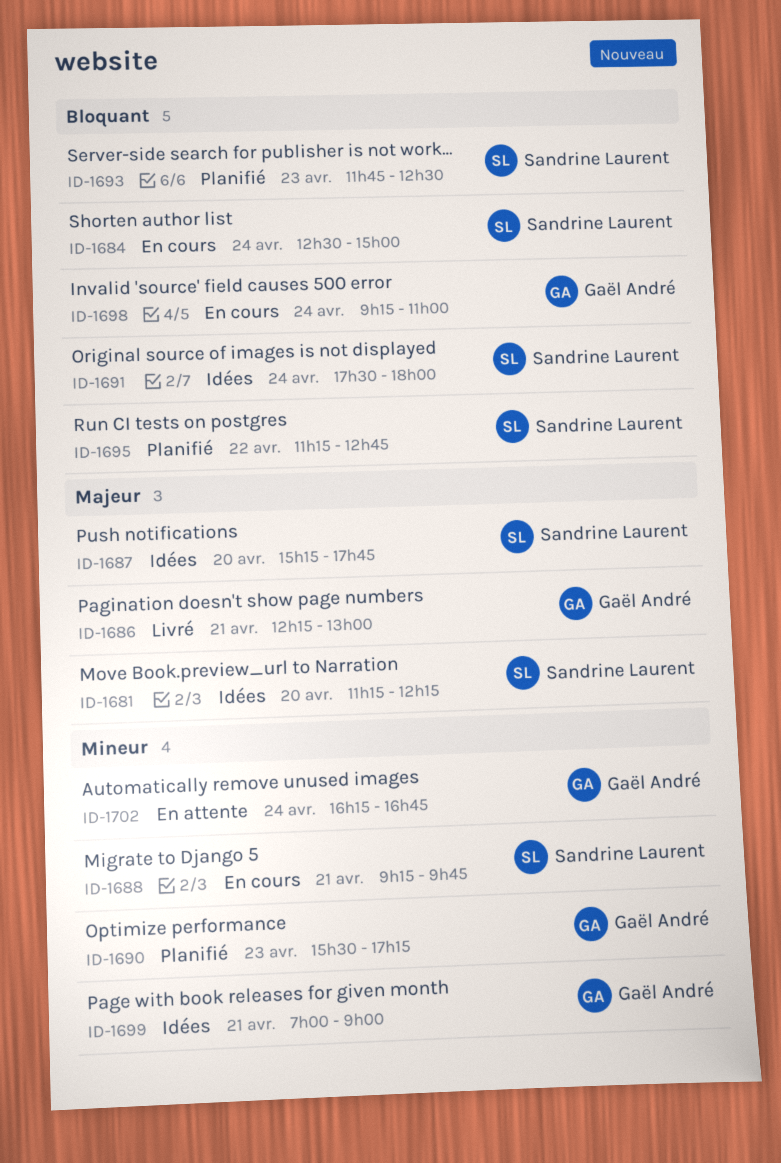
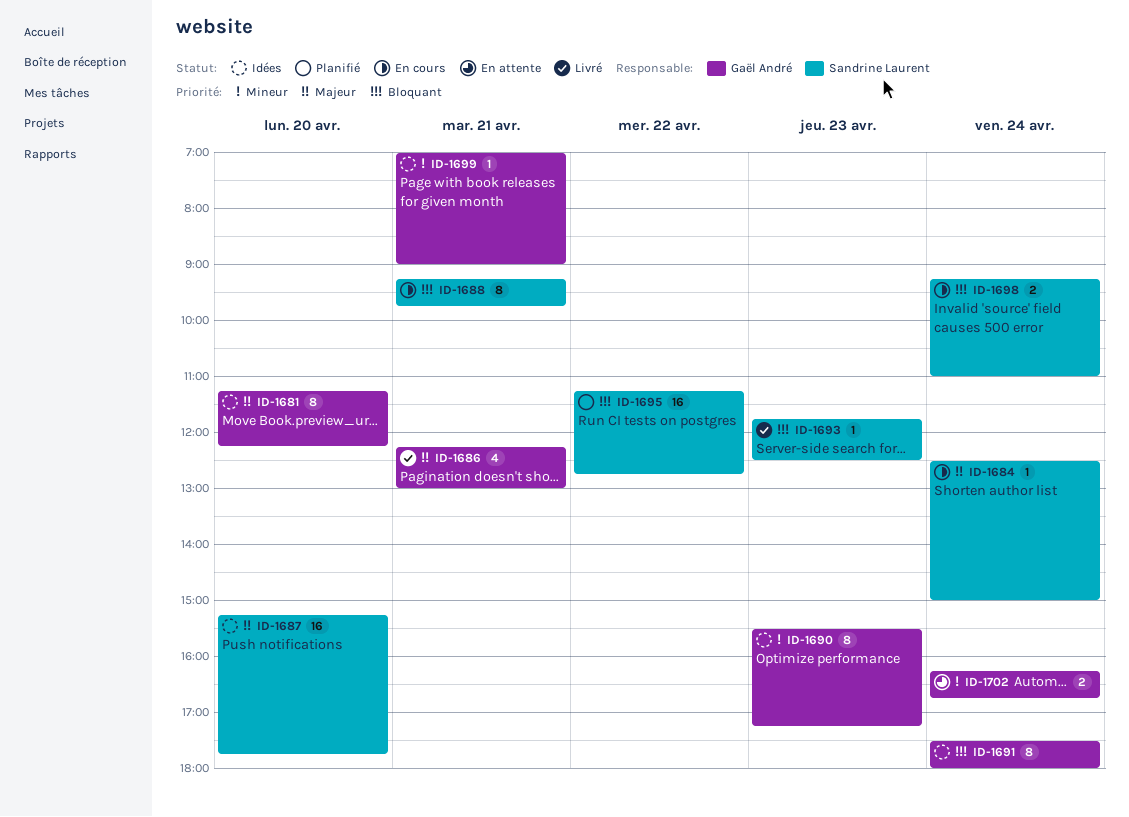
ID-1681, owner: Sandrine Laurent -> Gaël André
ID-1684, priority: Bloquant -> Majeur
ID-1688, priority: Mineur -> Bloquant
ID-1690, status: Planifié -> Idées
ID-1691, owner: Sandrine Laurent -> Gaël André
ID-1693, status: Planifié -> Livré
ID-1698, owner: Gaël André -> Sandrine Laurent

